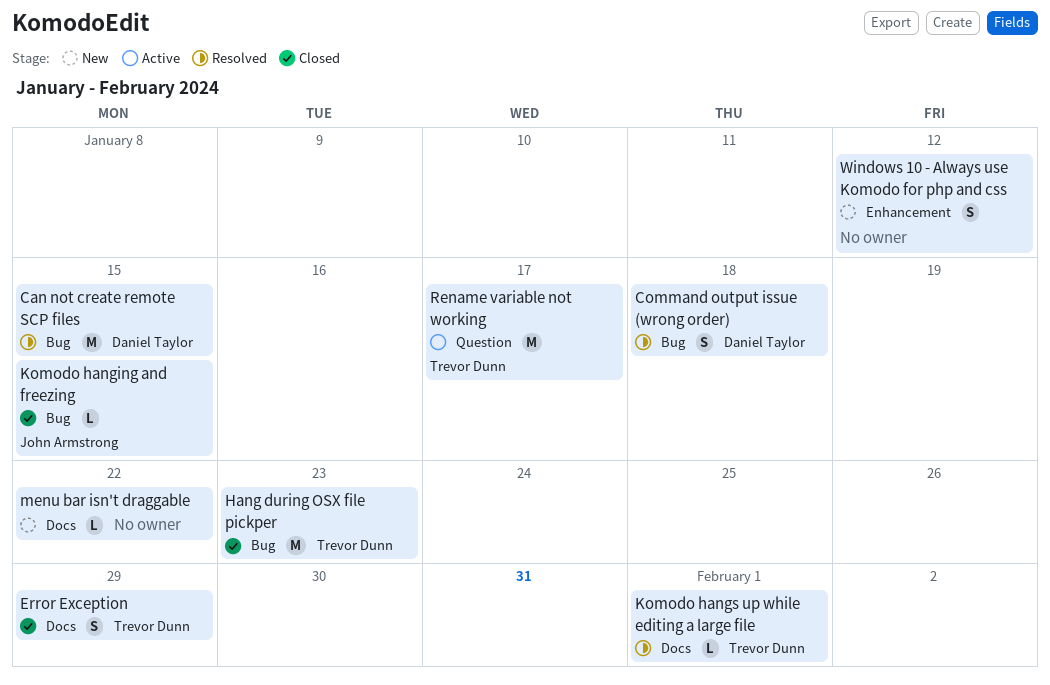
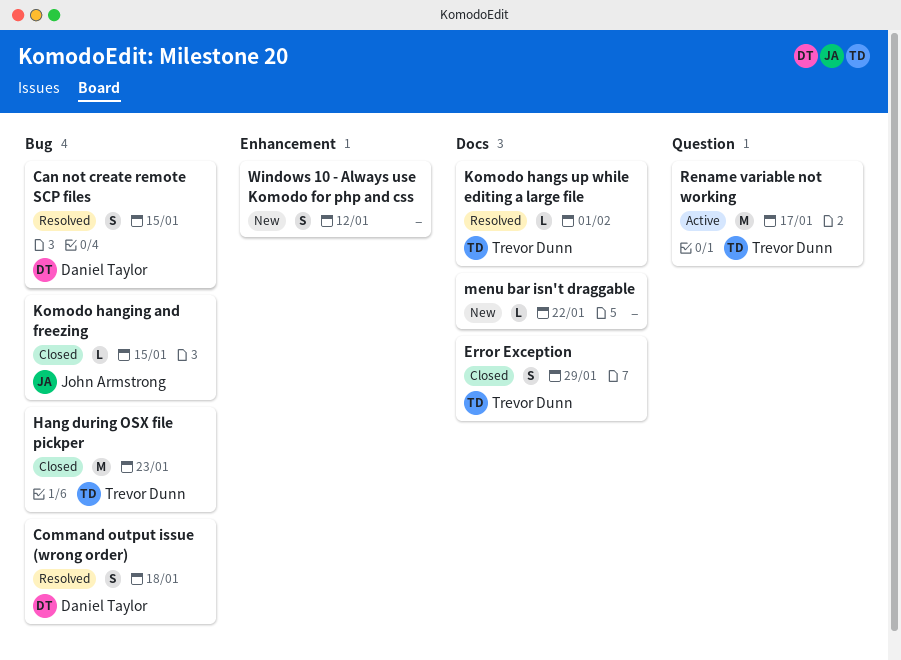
Can not create remote SCP files, estimate: M -> S

